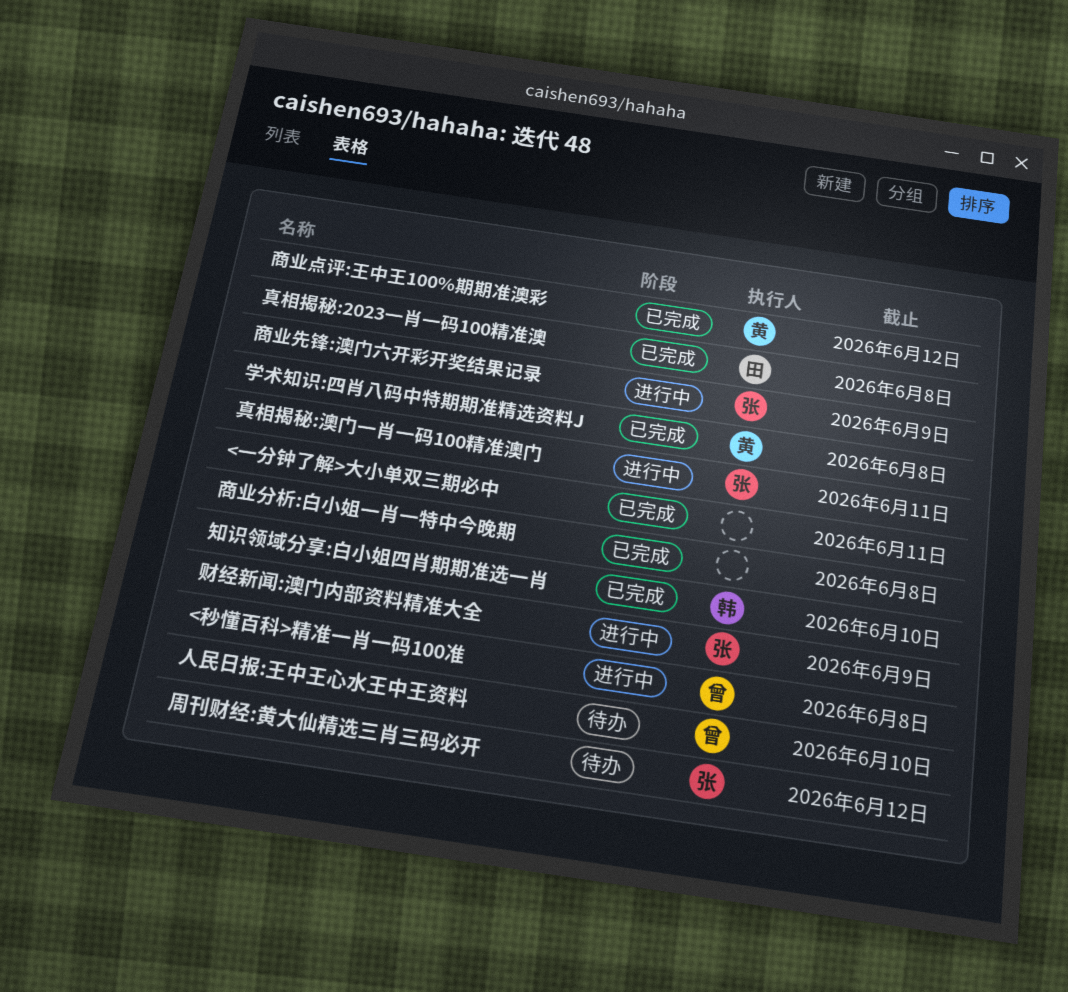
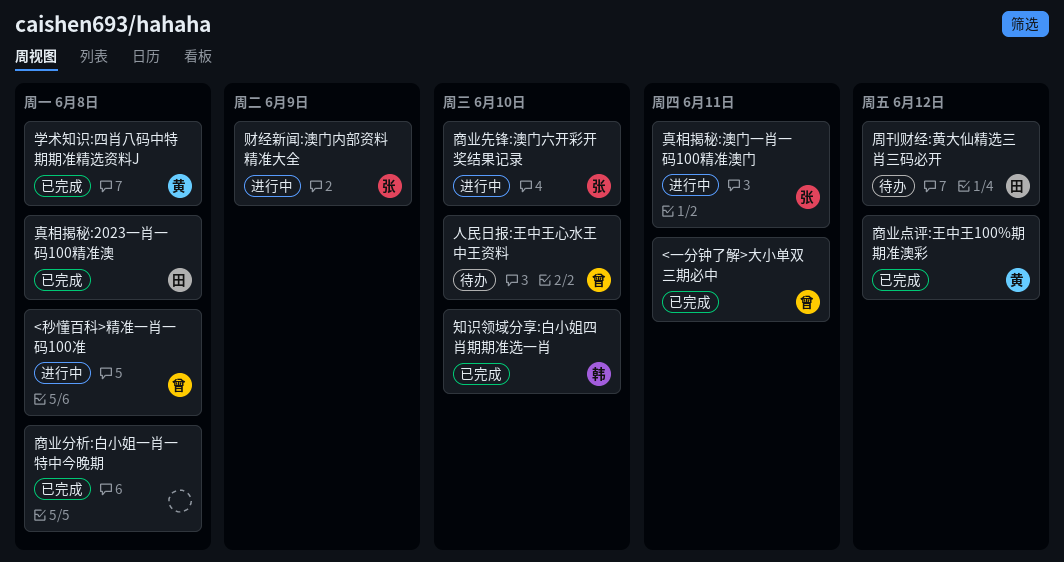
<一分钟了解>大小单双三期必中, owner: none -> 曾
周刊财经:黄大仙精选三肖三码必开, owner: 张 -> 田
商业先锋:澳门六开彩开奖结果记录, due: Jun 9 -> Jun 10

